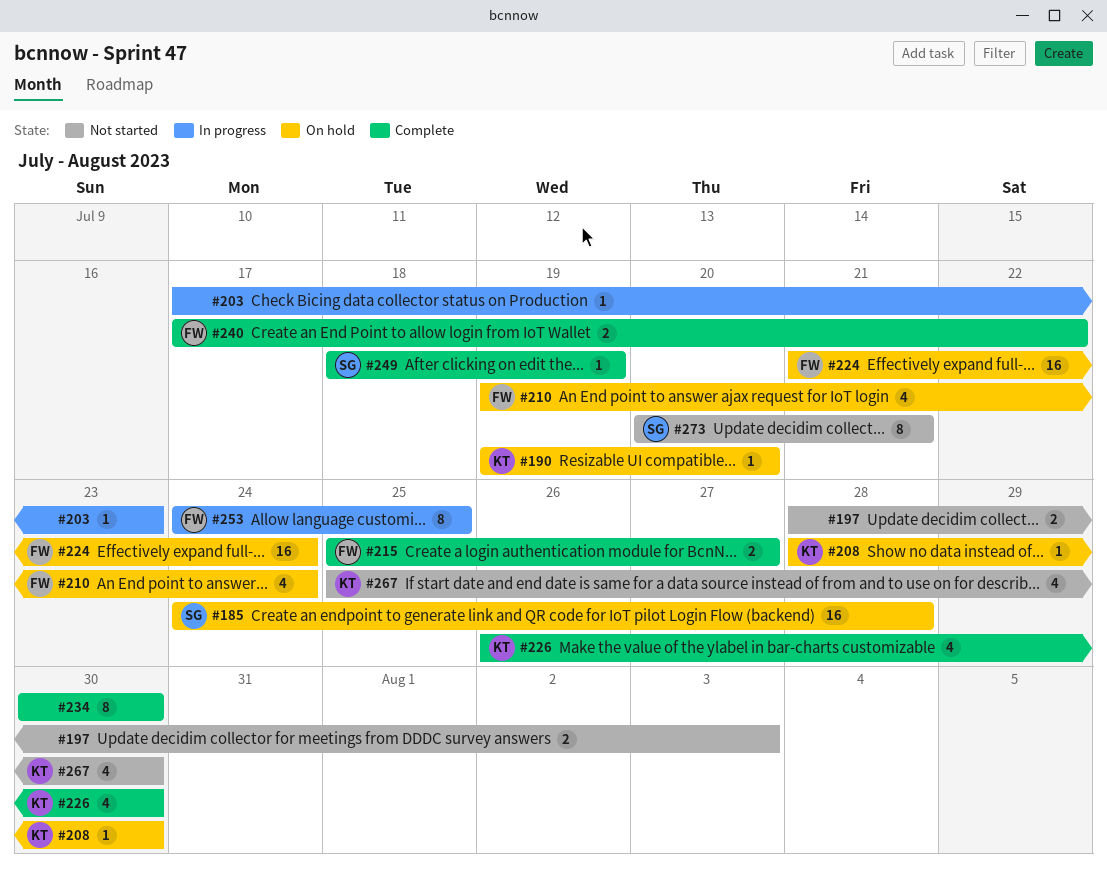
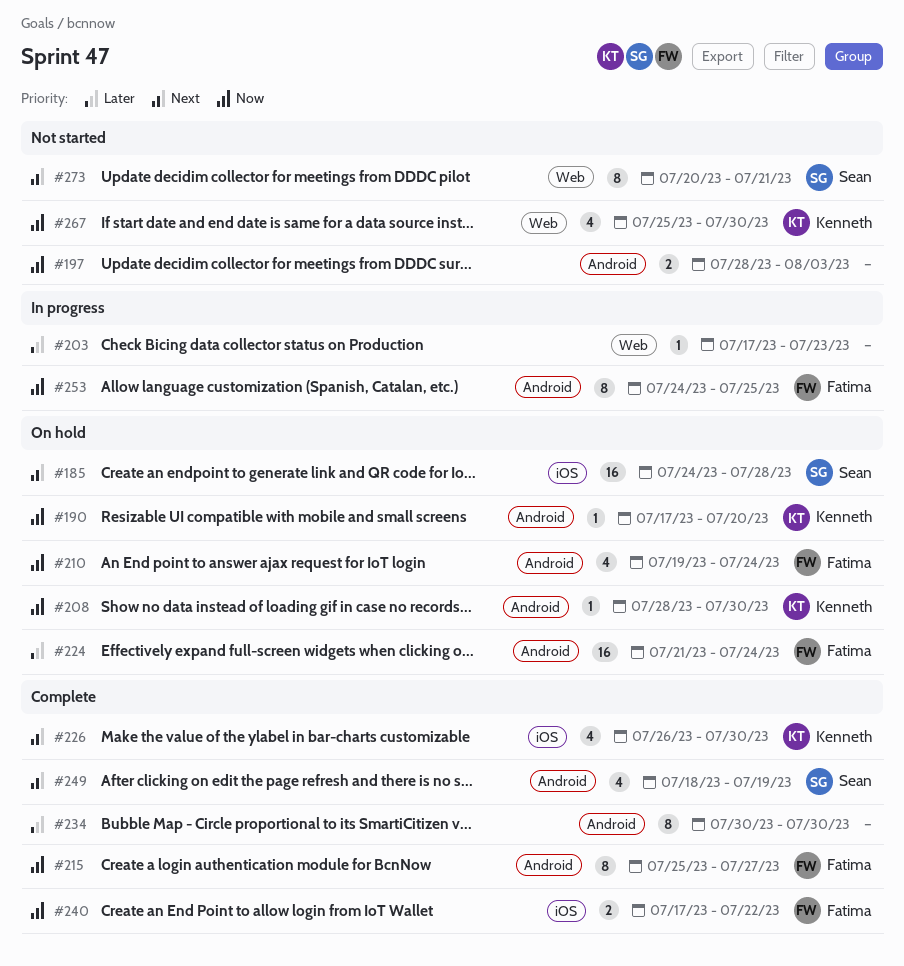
#190, start: Jul 19 -> Jul 17
#215, estimate: 2 -> 8
#249, estimate: 1 -> 4

